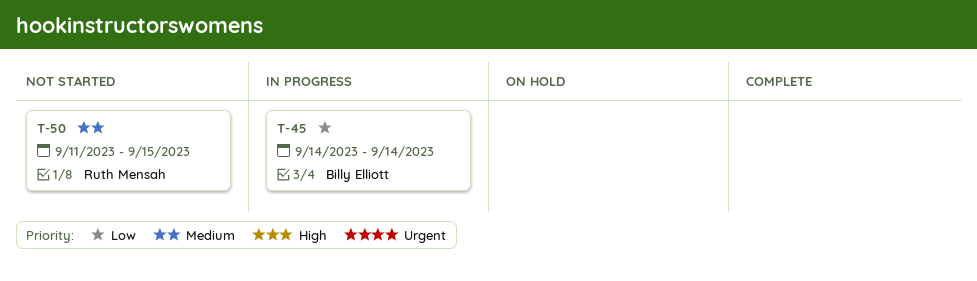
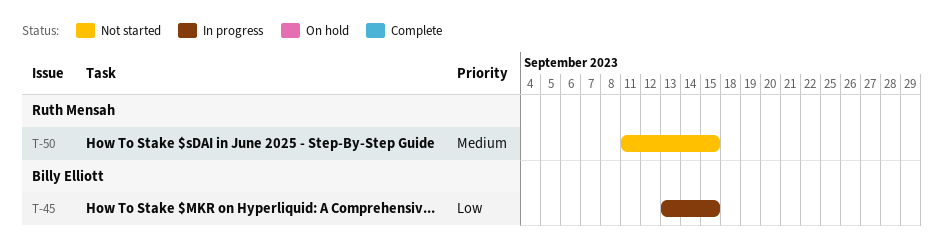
T-45, start: Sep 14 -> Sep 13
T-45, due: Sep 14 -> Sep 15

